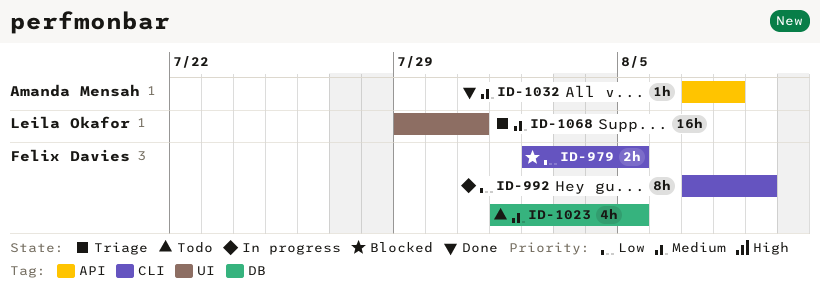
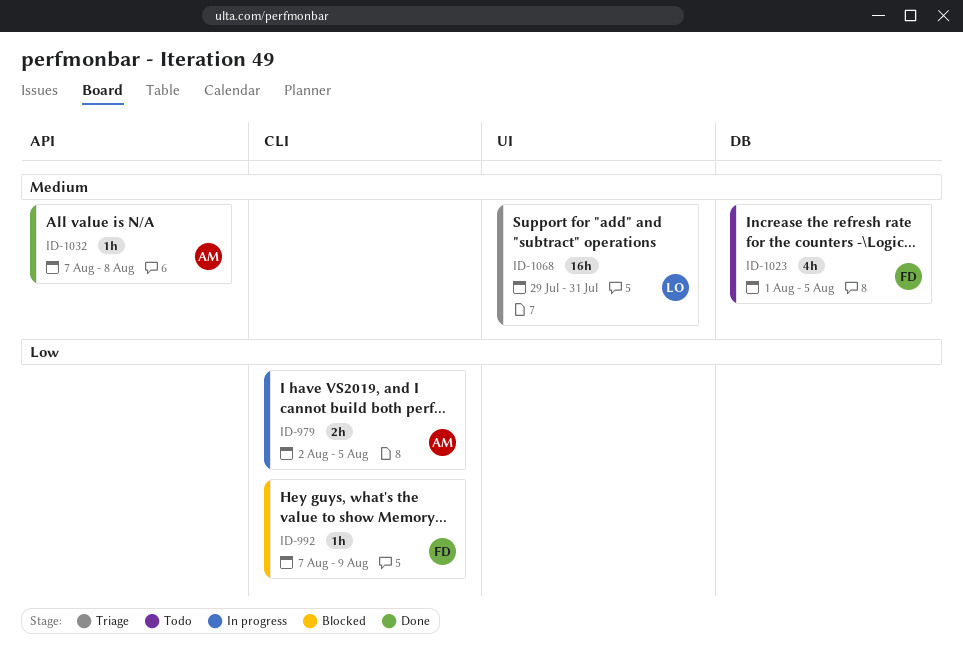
ID-979, status: Blocked -> In progress
ID-979, owner: Felix Davies -> Amanda Mensah
ID-992, status: In progress -> Blocked
ID-992, estimate: 8h -> 1h

